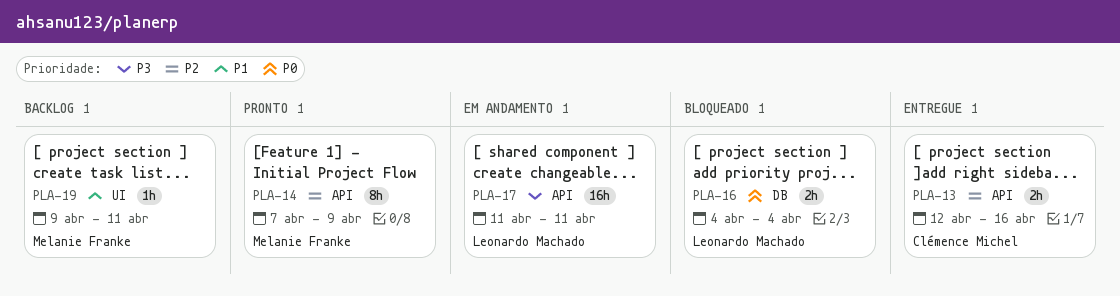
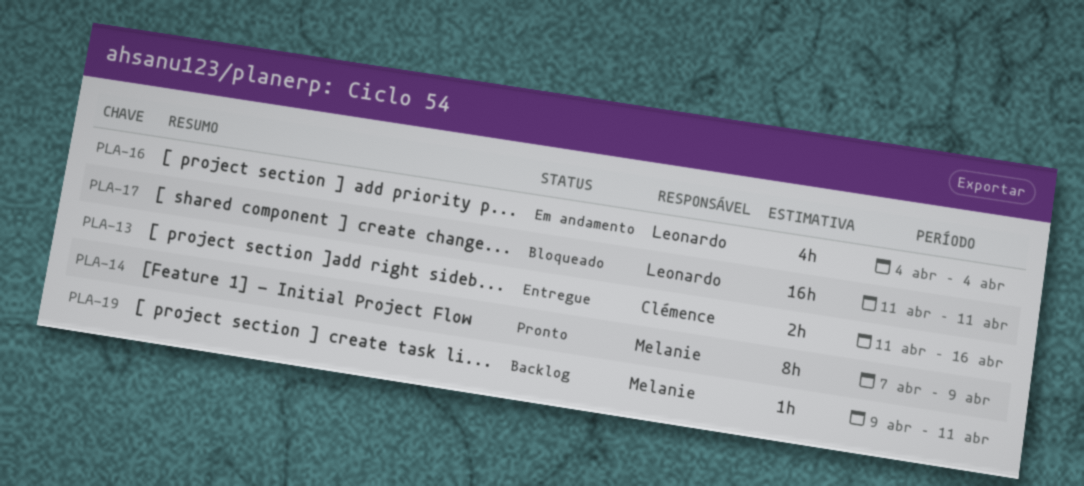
PLA-13, start: Apr 12 -> Apr 11
PLA-16, status: Bloqueado -> Em andamento
PLA-16, estimate: 2h -> 4h
PLA-17, status: Em andamento -> Bloqueado

